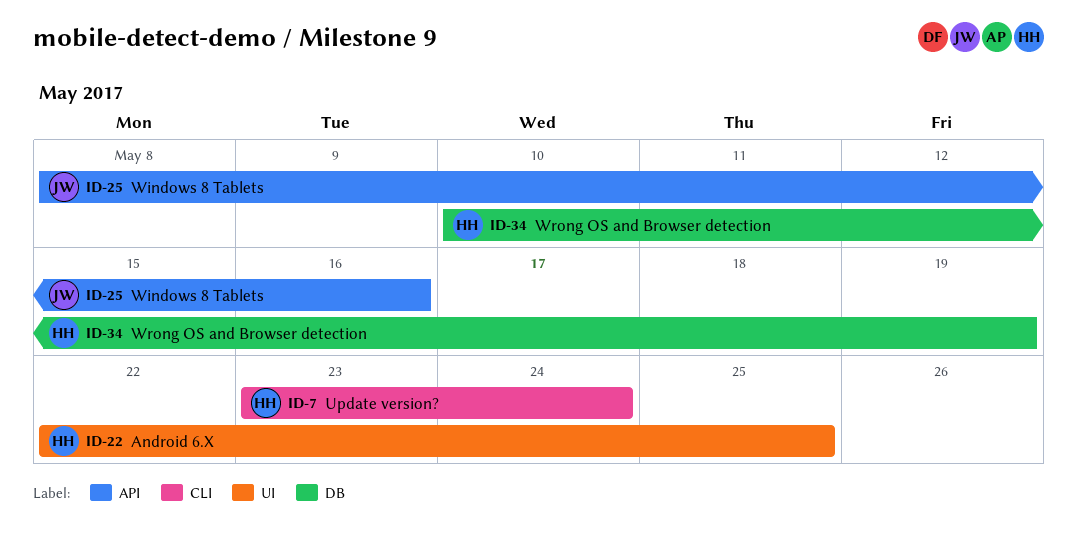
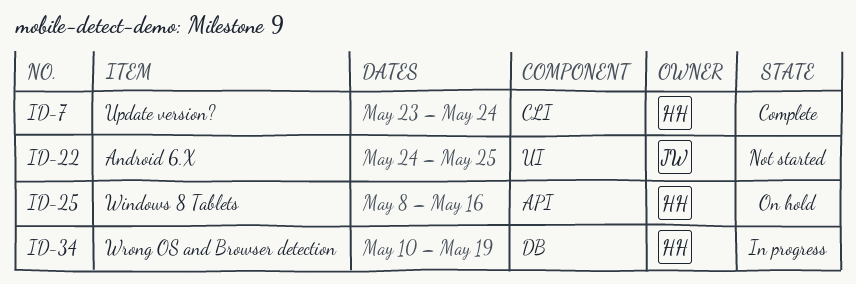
ID-22, owner: HH -> JW
ID-22, start: May 22 -> May 24
ID-25, owner: JW -> HH

